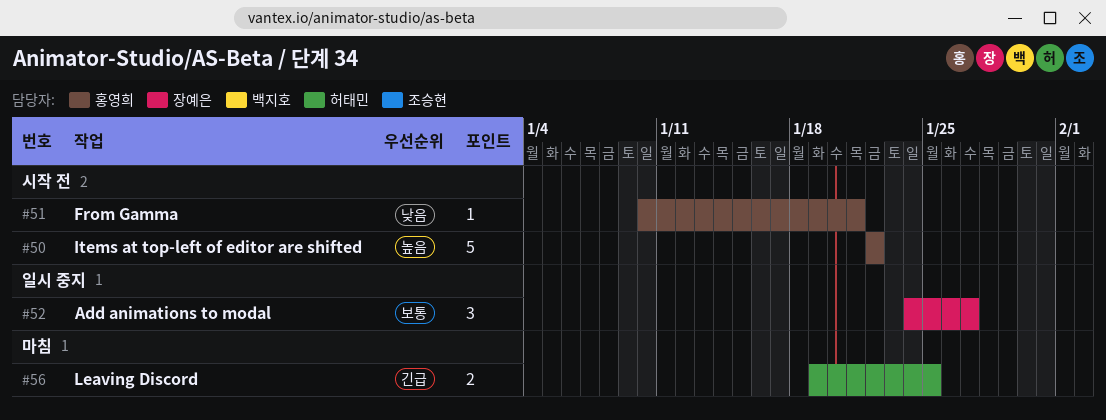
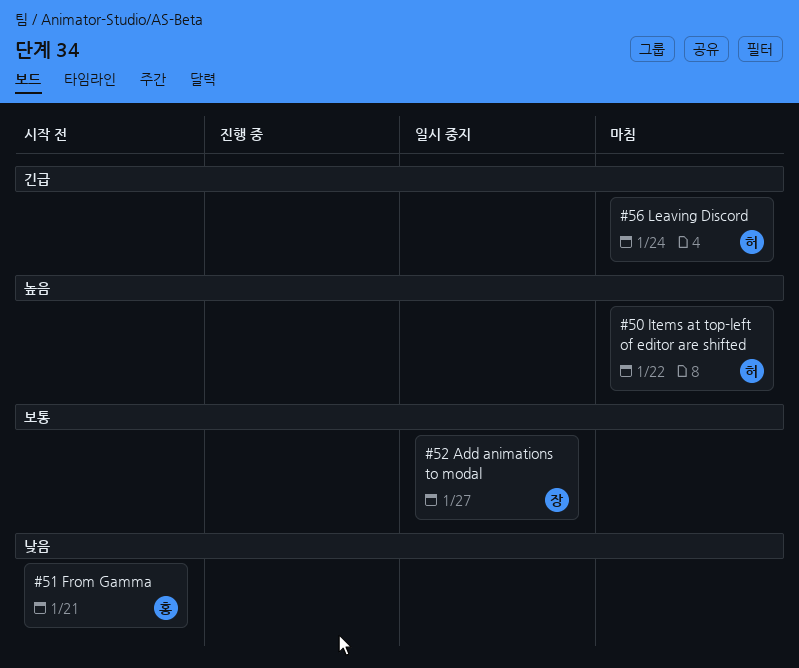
#50, status: 시작 전 -> 마침
#50, owner: 홍영희 -> 허태민
#56, due: Jan 25 -> Jan 24

